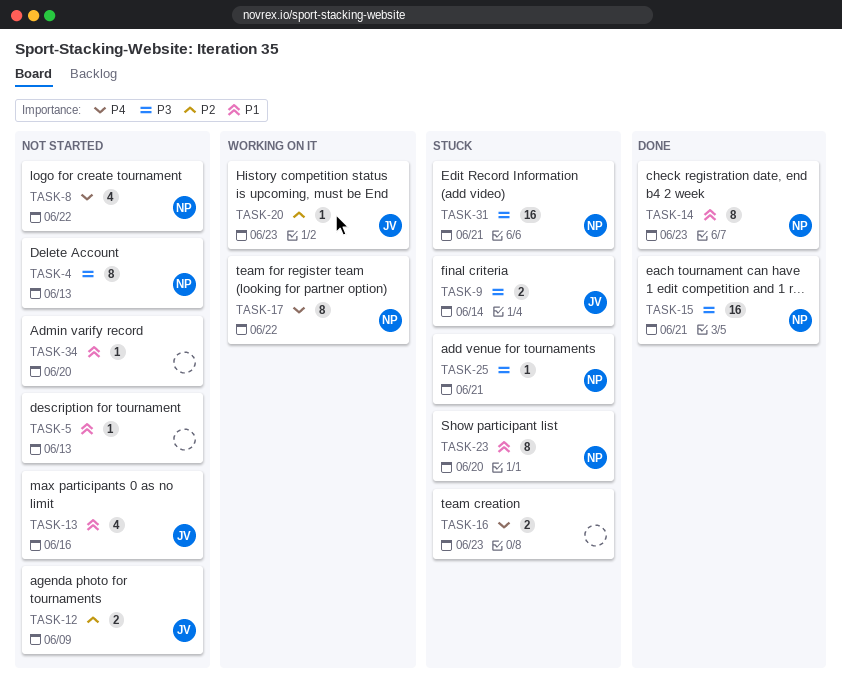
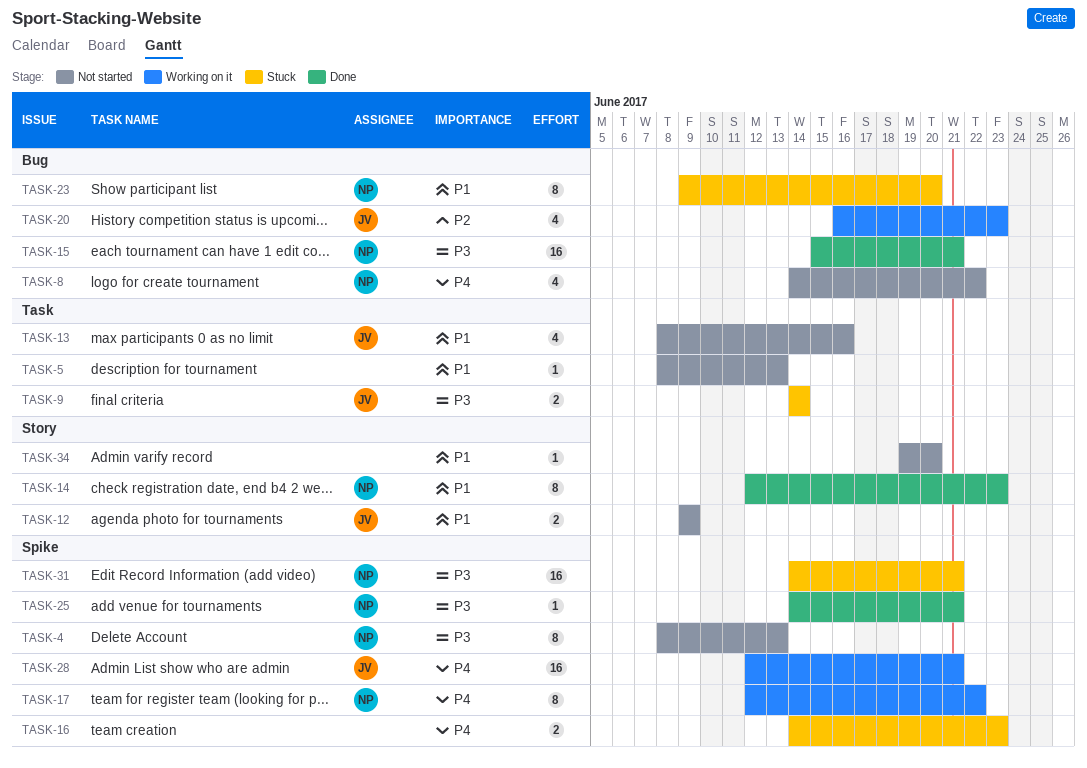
TASK-12, priority: P2 -> P1
TASK-20, estimate: 1 -> 4
TASK-25, status: Stuck -> Done
TASK-28: none -> present

